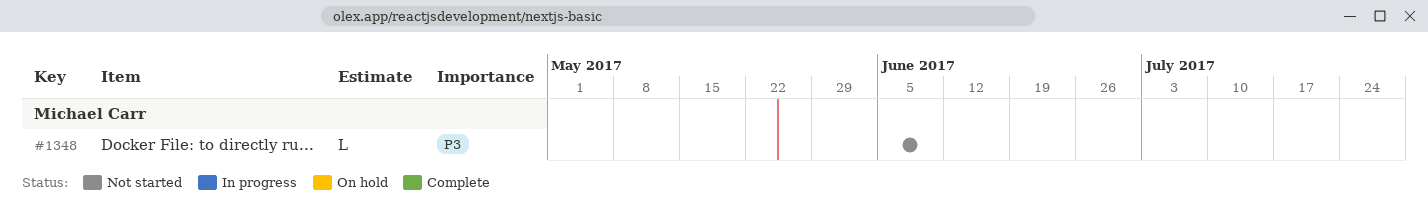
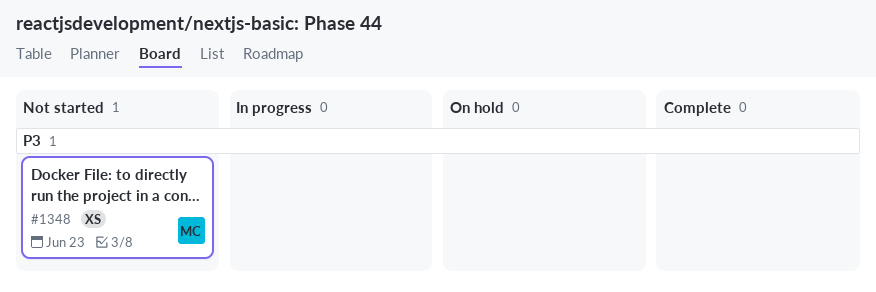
#1348, estimate: L -> XS
#1348, due: Jun 9 -> Jun 23

